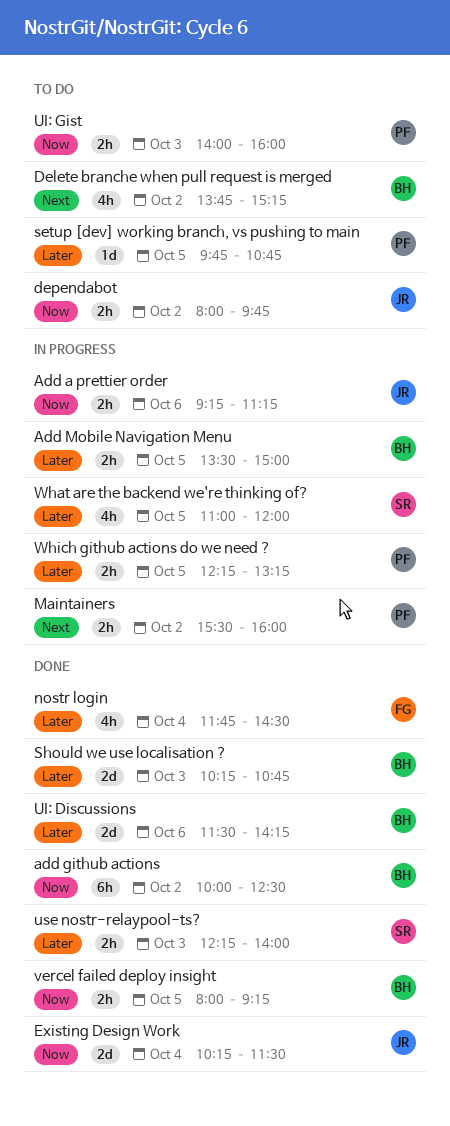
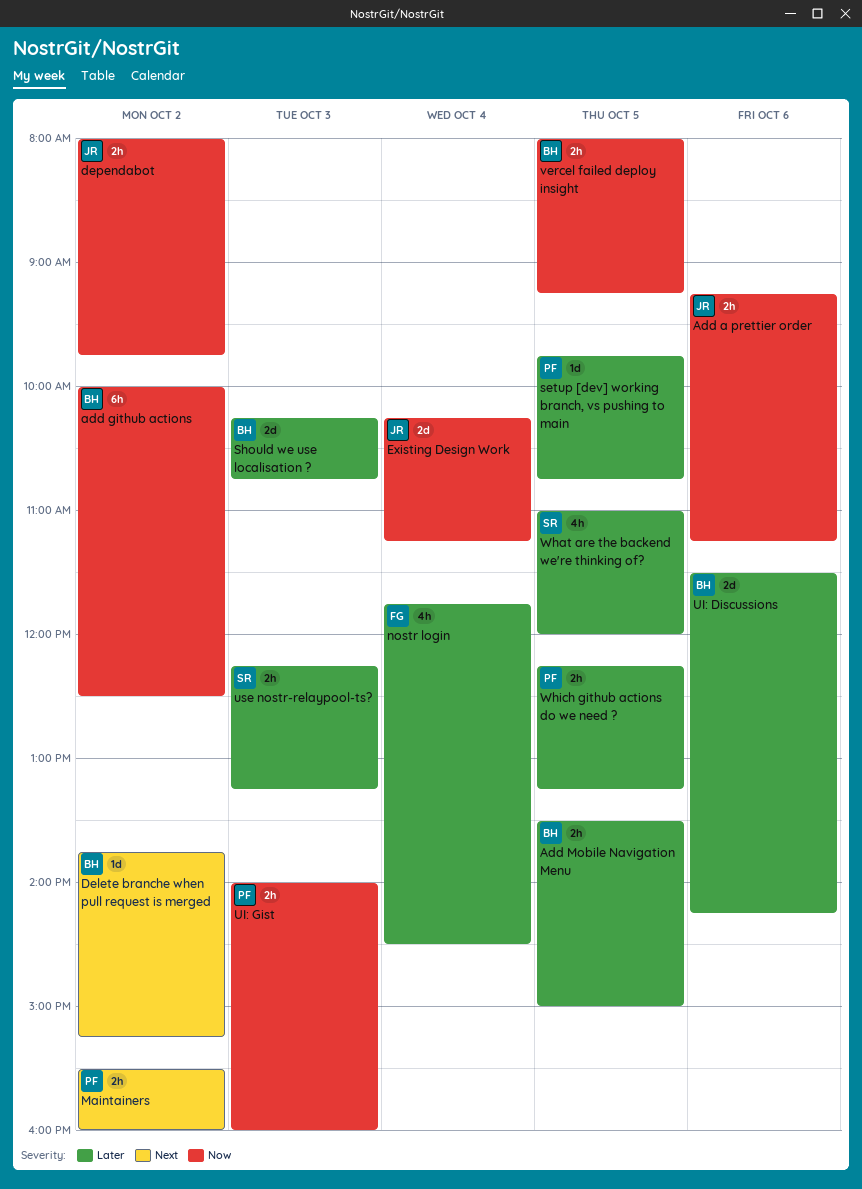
Delete branche when pull request is merged, estimate: 4h -> 1d
Existing Design Work, ends: 11:30 -> 11:15
use nostr-relaypool-ts?, ends: 14:00 -> 13:15

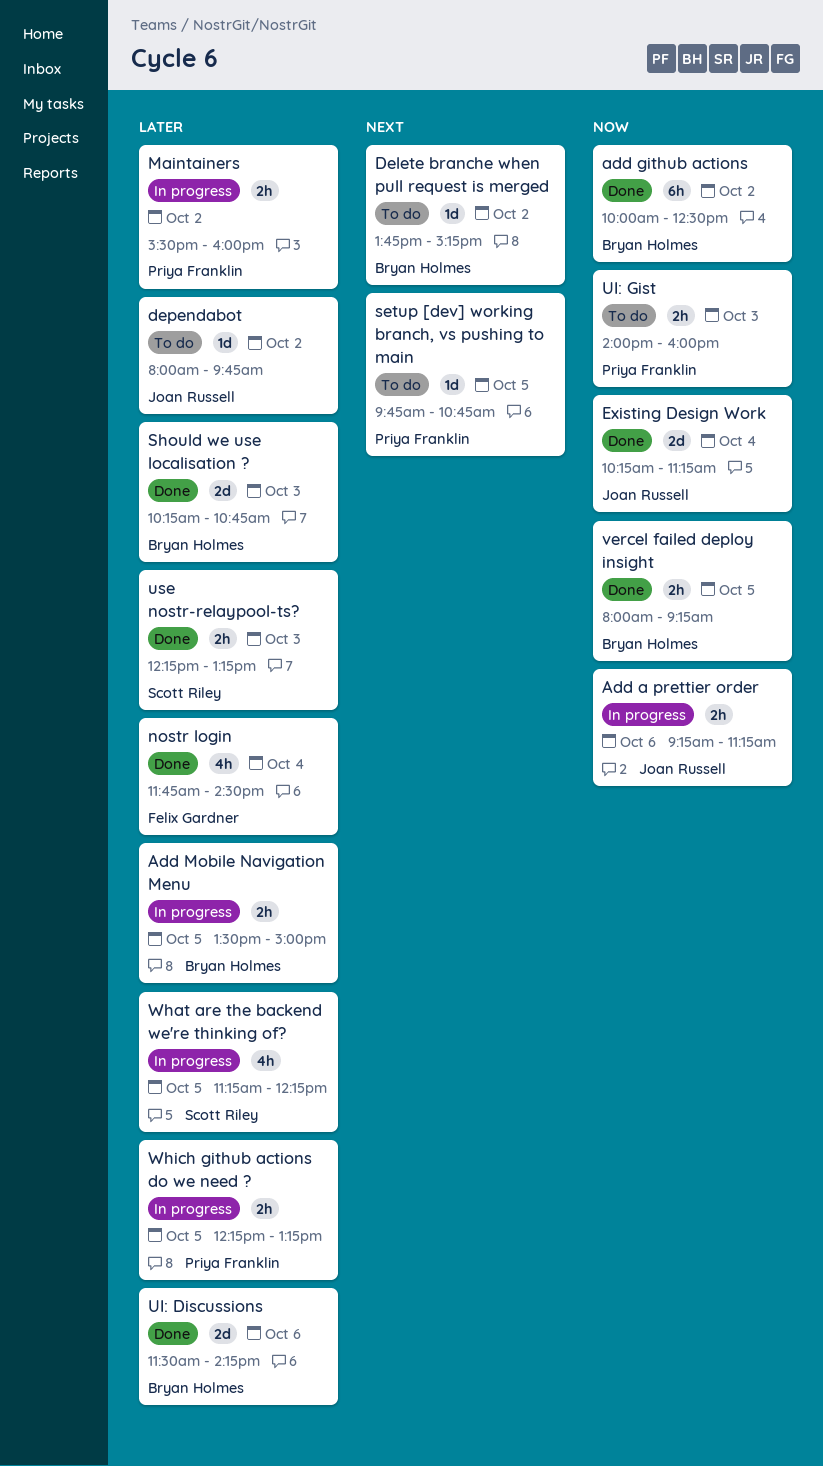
dependabot, priority: Now -> Later
dependabot, estimate: 2h -> 1d
Maintainers, priority: Next -> Later
setup [dev] working branch, vs pushing to main, priority: Later -> Next
What are the backend we're thinking of?, begins: 11:00 -> 11:15
What are the backend we're thinking of?, ends: 12:00 -> 12:15

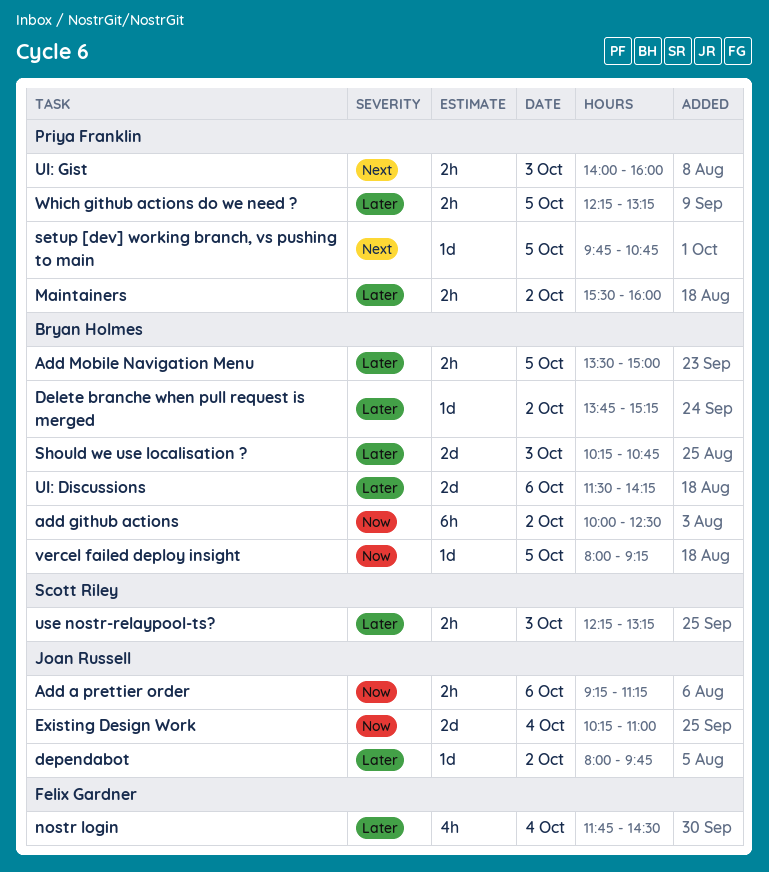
Delete branche when pull request is merged, priority: Next -> Later
Existing Design Work, ends: 11:15 -> 11:00
UI: Gist, priority: Now -> Next
vercel failed deploy insight, estimate: 2h -> 1d
What are the backend we're thinking of?: present -> none

